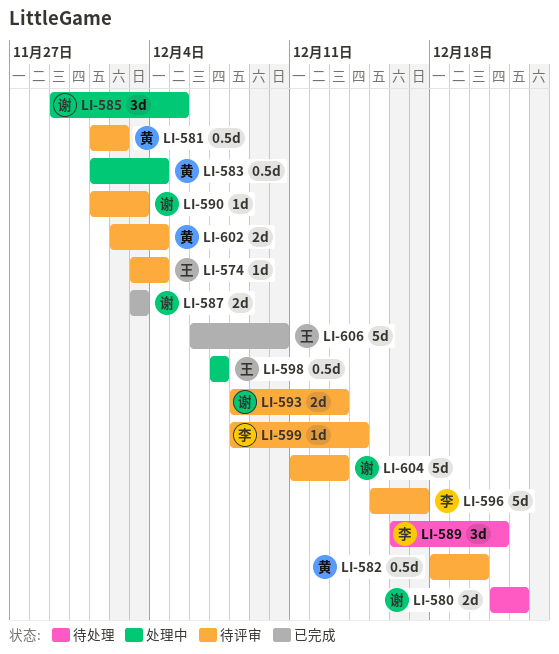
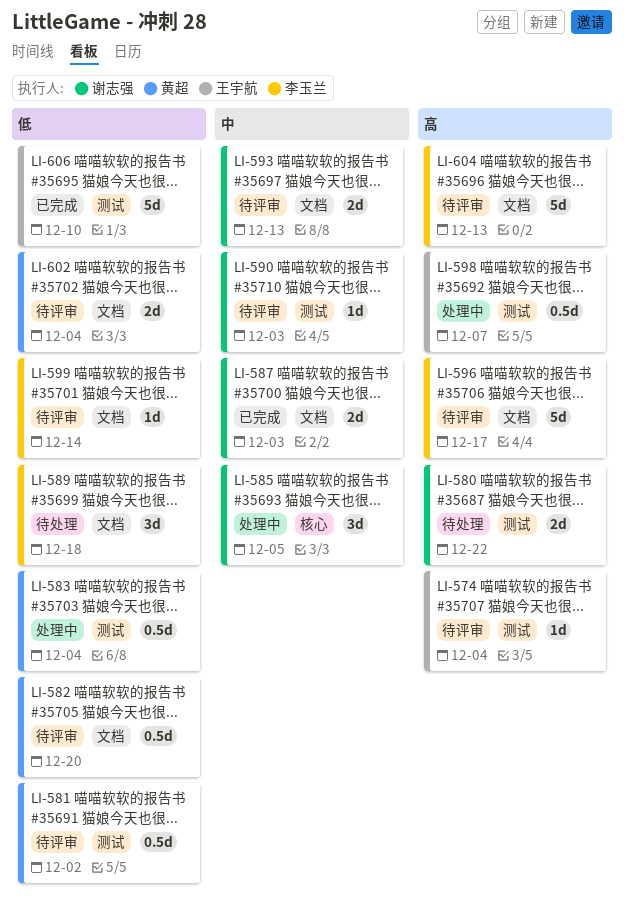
LI-589, due: Dec 21 -> Dec 18
LI-604, owner: 谢志强 -> 李玉兰

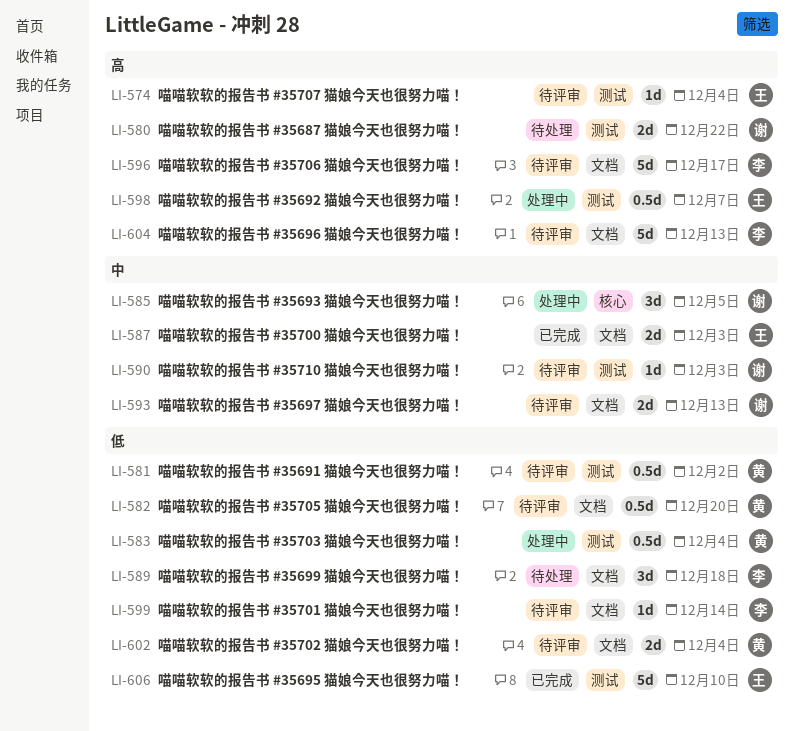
LI-587, owner: 谢志强 -> 王宇航

